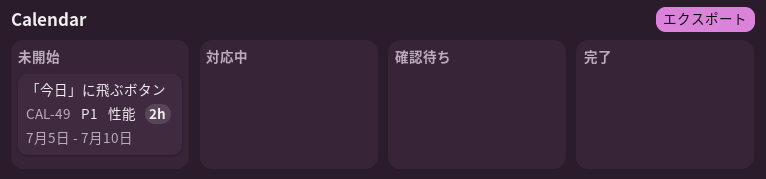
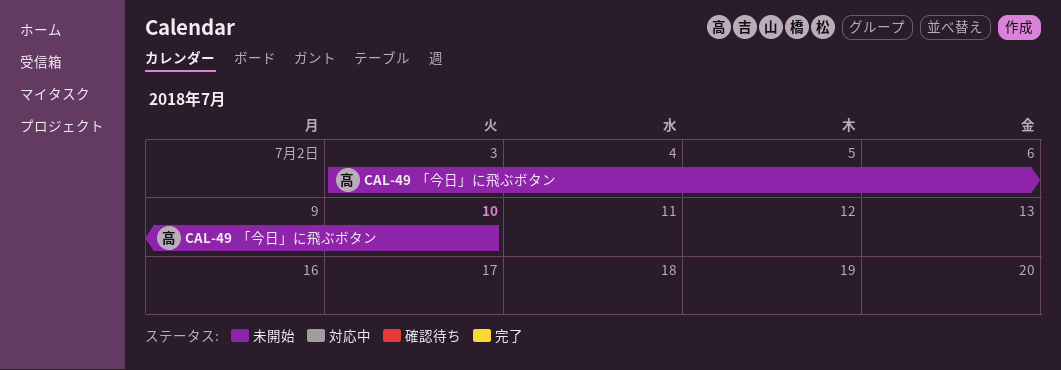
CAL-49, start: Jul 5 -> Jul 3

